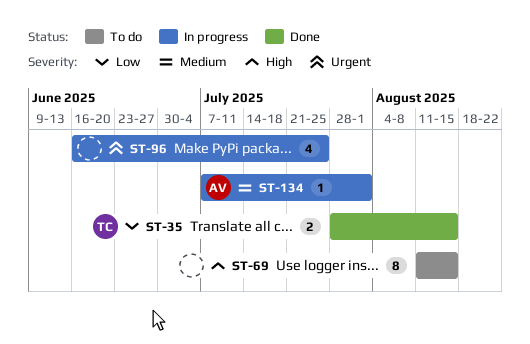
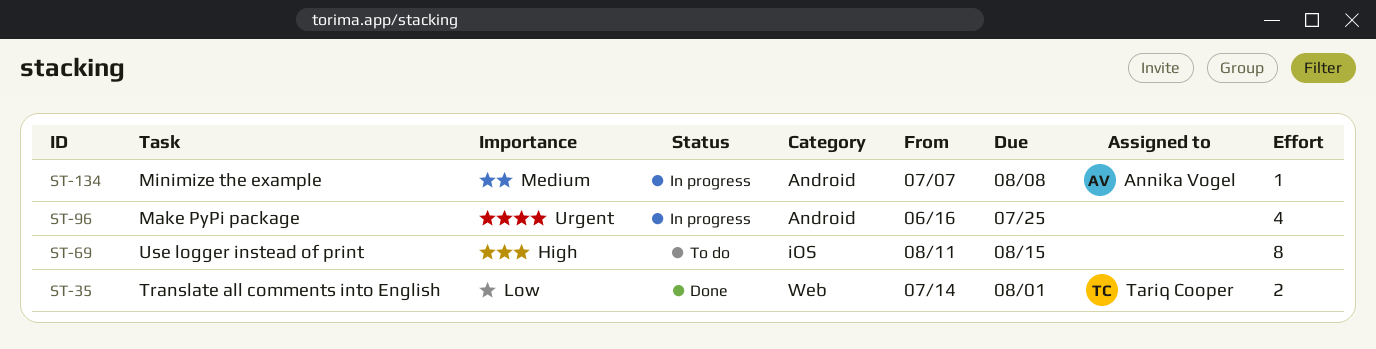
ST-35, start: Jul 28 -> Jul 14
ST-35, due: Aug 15 -> Aug 1
ST-134, due: Aug 1 -> Aug 8

